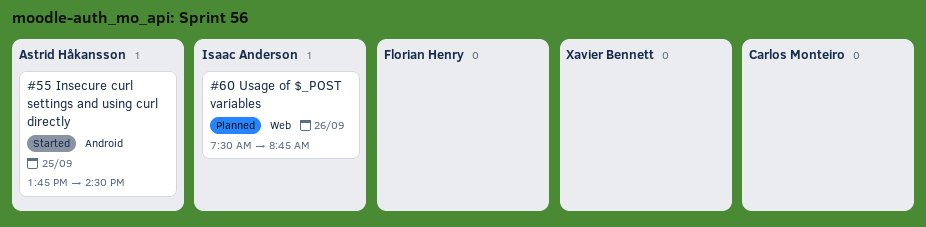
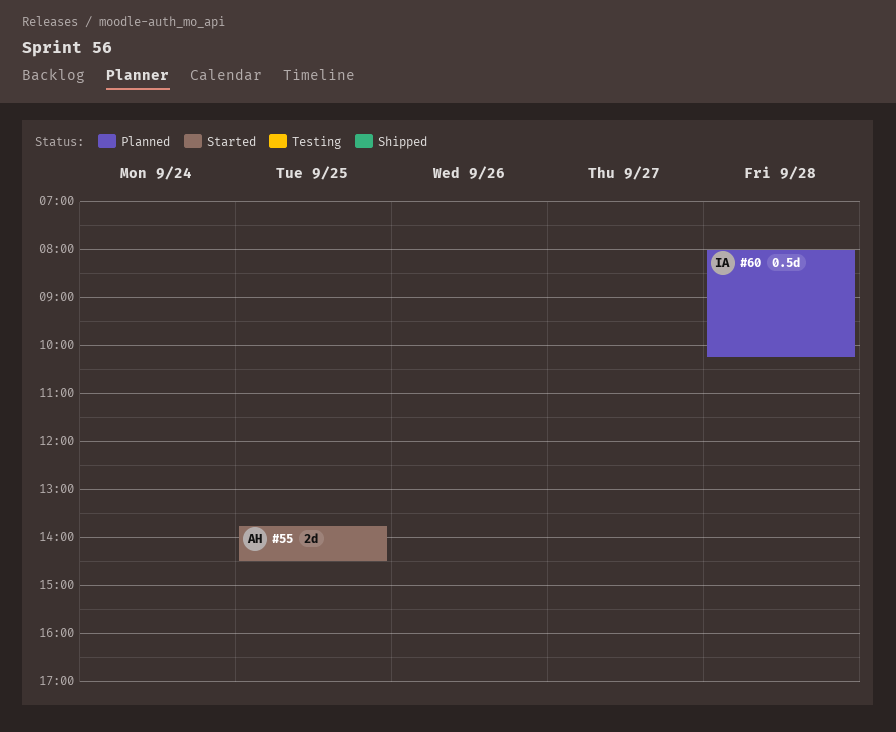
#60, day: Sep 26 -> Sep 28
#60, begins: 07:30 -> 08:00
#60, ends: 08:45 -> 10:15

